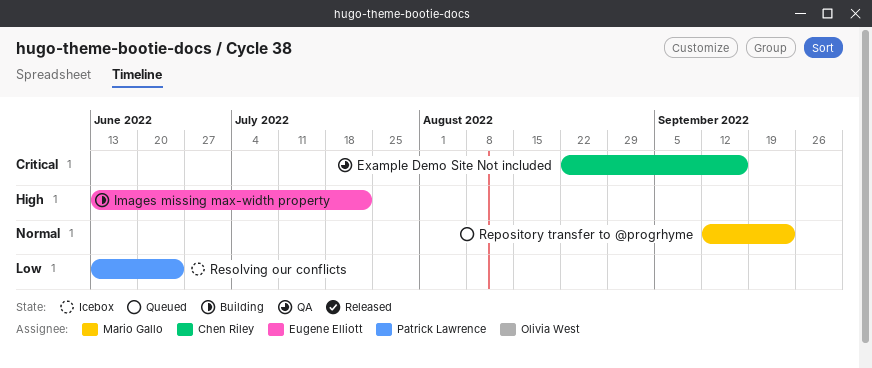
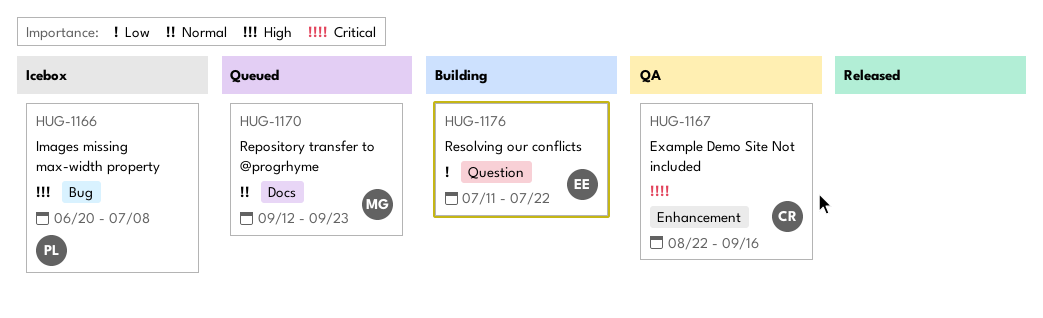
Images missing max-width property, status: Building -> Icebox
Images missing max-width property, owner: Eugene Elliott -> Patrick Lawrence
Images missing max-width property, start: Jun 13 -> Jun 20
Images missing max-width property, due: Jul 22 -> Jul 8
Resolving our conflicts, status: Icebox -> Building
Resolving our conflicts, owner: Patrick Lawrence -> Eugene Elliott
Resolving our conflicts, start: Jun 13 -> Jul 11
Resolving our conflicts, due: Jun 24 -> Jul 22

